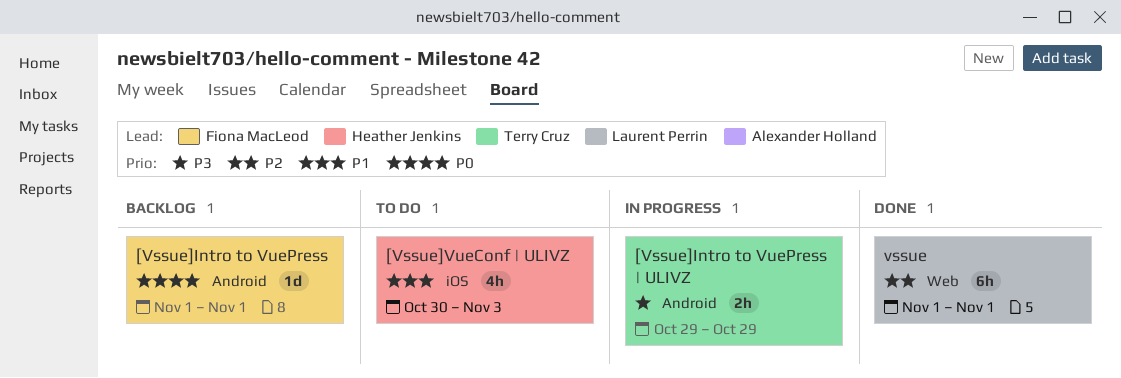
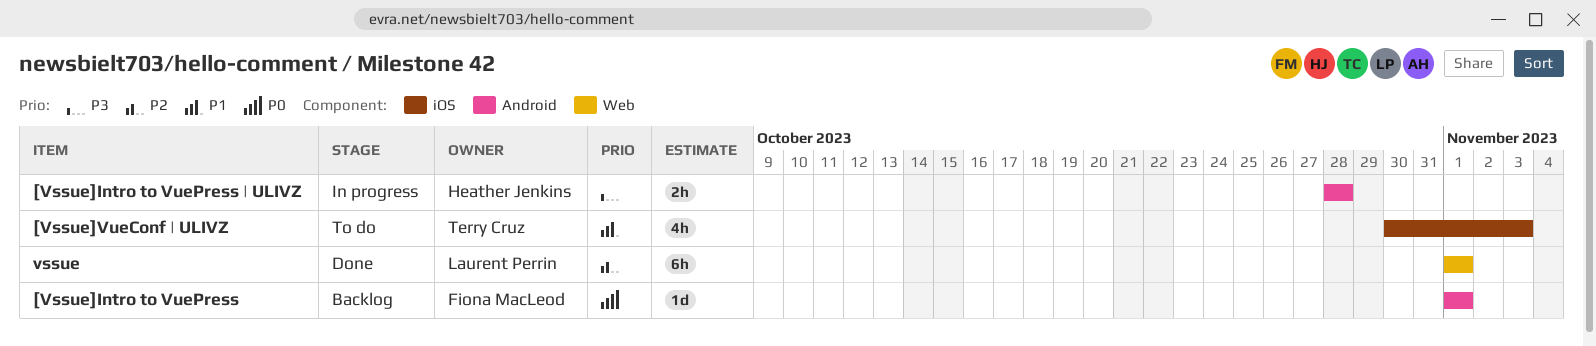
[Vssue]Intro to VuePress | ULIVZ, owner: Terry Cruz -> Heather Jenkins
[Vssue]Intro to VuePress | ULIVZ, start: Oct 29 -> Oct 28
[Vssue]Intro to VuePress | ULIVZ, due: Oct 29 -> Oct 28
[Vssue]VueConf | ULIVZ, owner: Heather Jenkins -> Terry Cruz

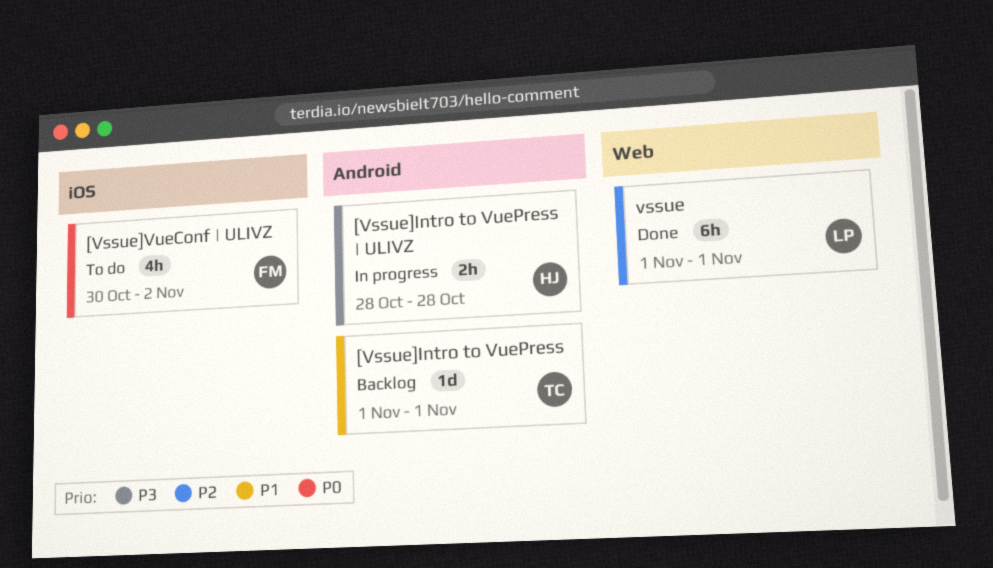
[Vssue]Intro to VuePress, owner: Fiona MacLeod -> Terry Cruz
[Vssue]Intro to VuePress, priority: P0 -> P1
[Vssue]VueConf | ULIVZ, owner: Terry Cruz -> Fiona MacLeod
[Vssue]VueConf | ULIVZ, priority: P1 -> P0
[Vssue]VueConf | ULIVZ, due: Nov 3 -> Nov 2

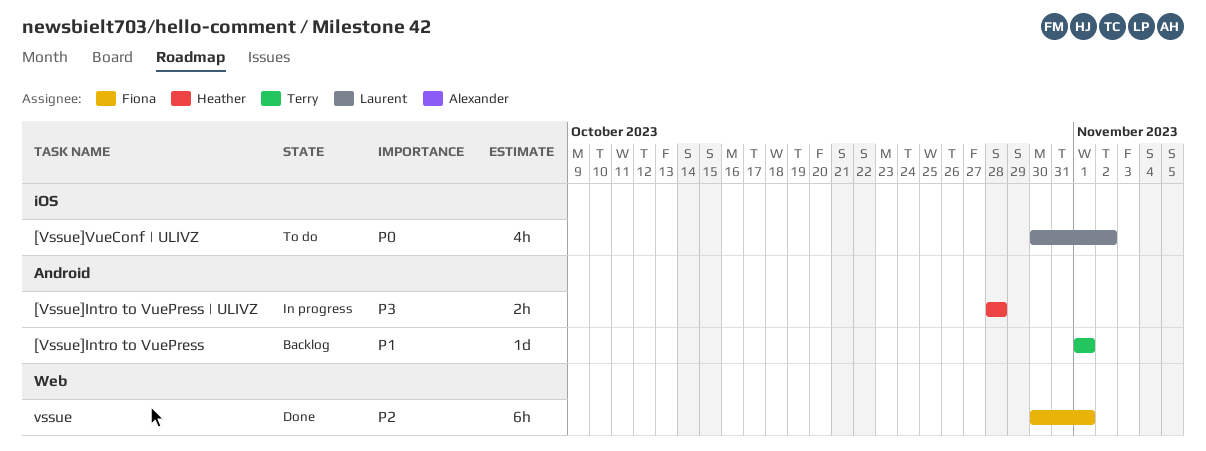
[Vssue]VueConf | ULIVZ, owner: Fiona -> Laurent
vssue, owner: Laurent -> Fiona
vssue, start: Nov 1 -> Oct 30

